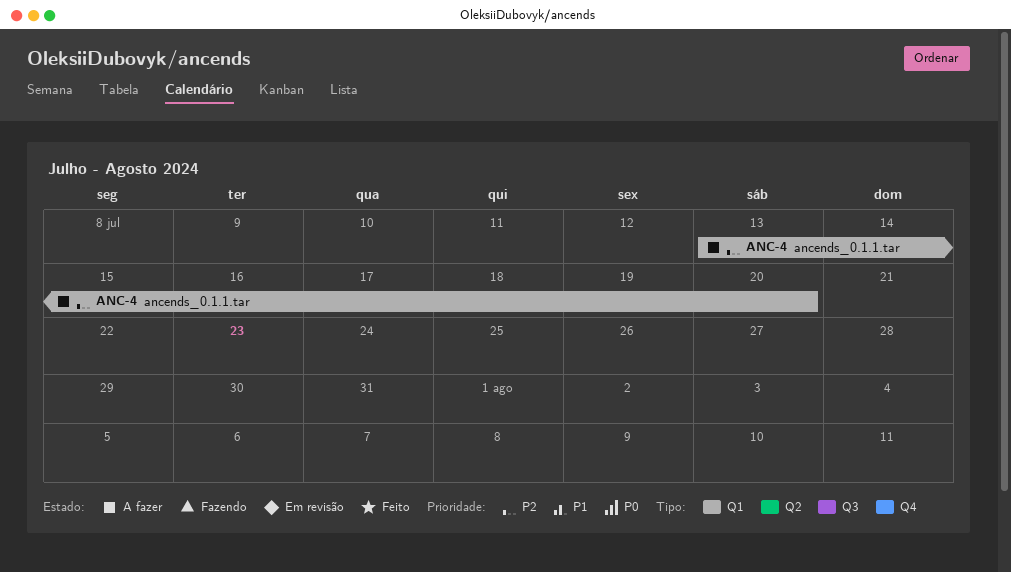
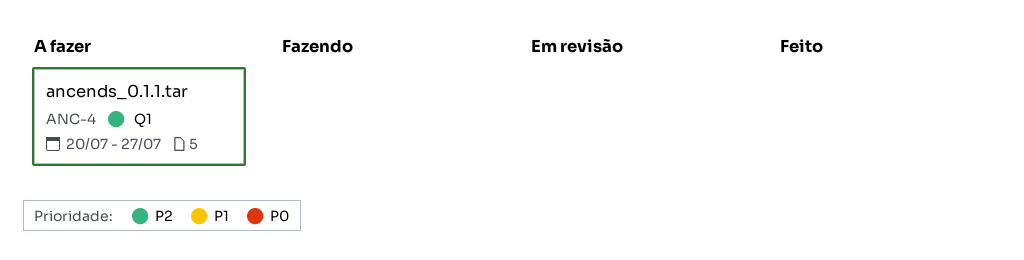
ANC-4, start: Jul 13 -> Jul 20
ANC-4, due: Jul 20 -> Jul 27

